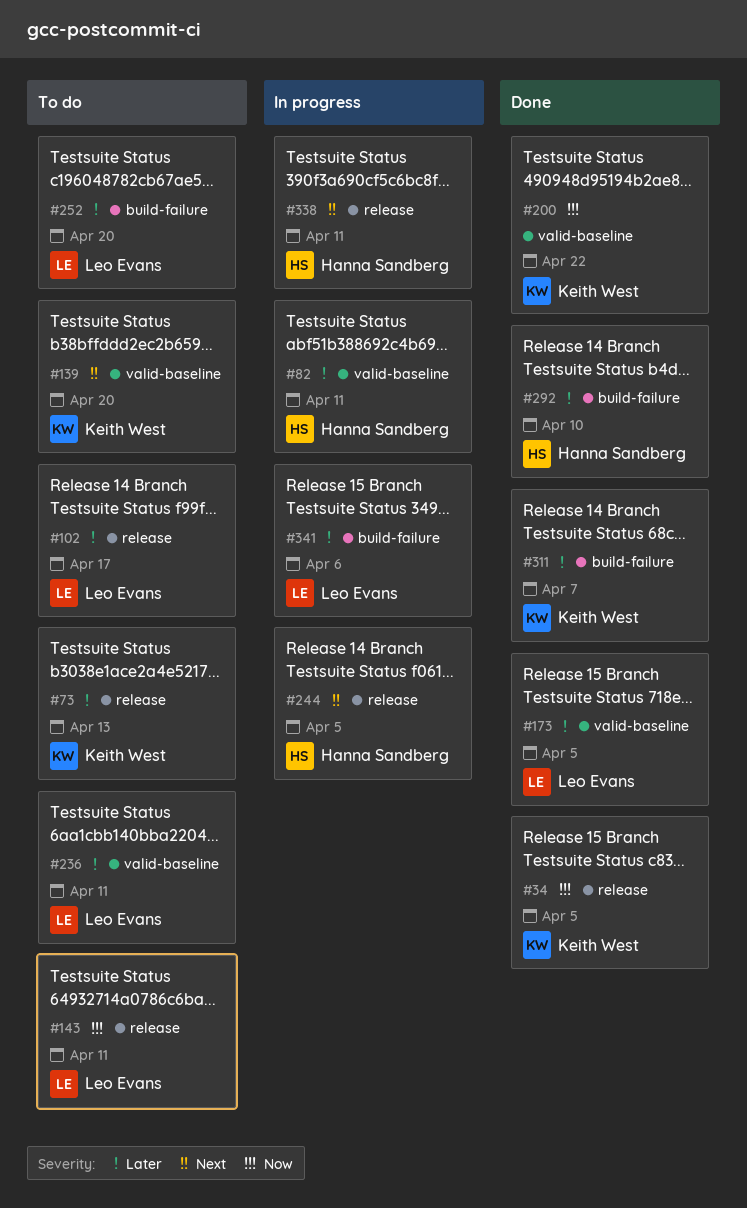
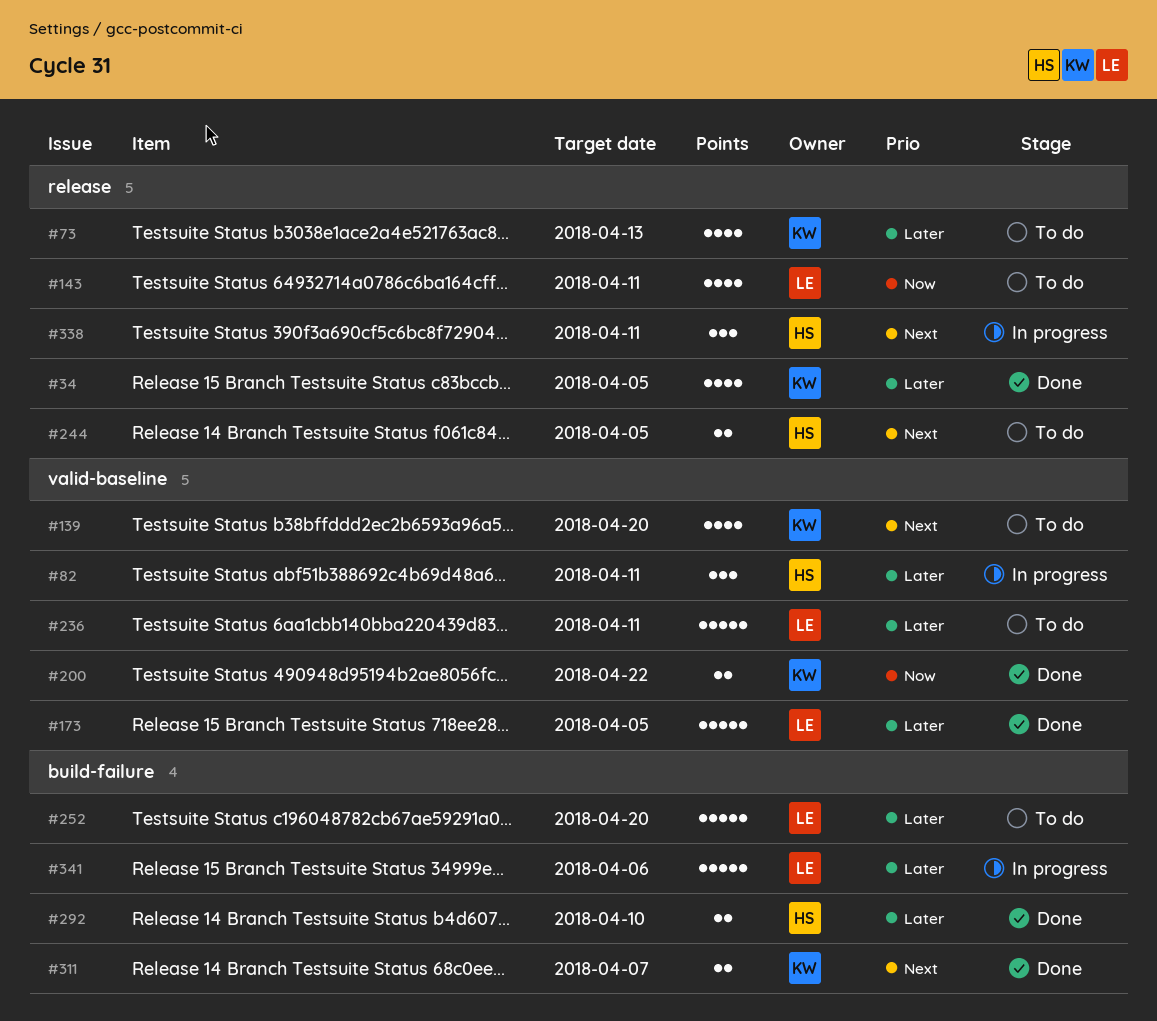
#34, priority: Now -> Later
#102: present -> none
#244, status: In progress -> To do
#311, priority: Later -> Next

